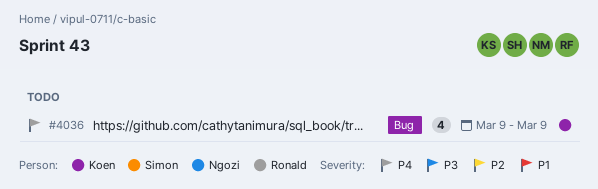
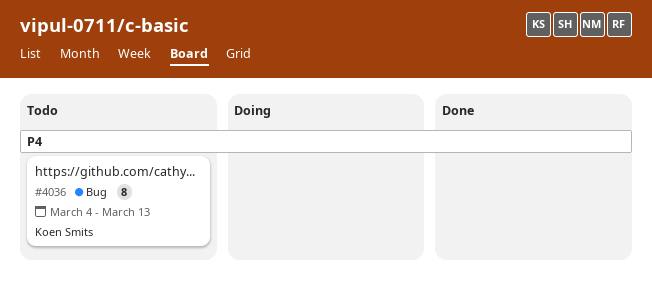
#4036, estimate: 4 -> 8
#4036, start: Mar 9 -> Mar 4
#4036, due: Mar 9 -> Mar 13

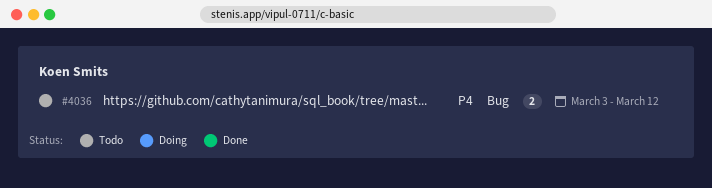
#4036, estimate: 8 -> 2
#4036, start: Mar 4 -> Mar 3
#4036, due: Mar 13 -> Mar 12

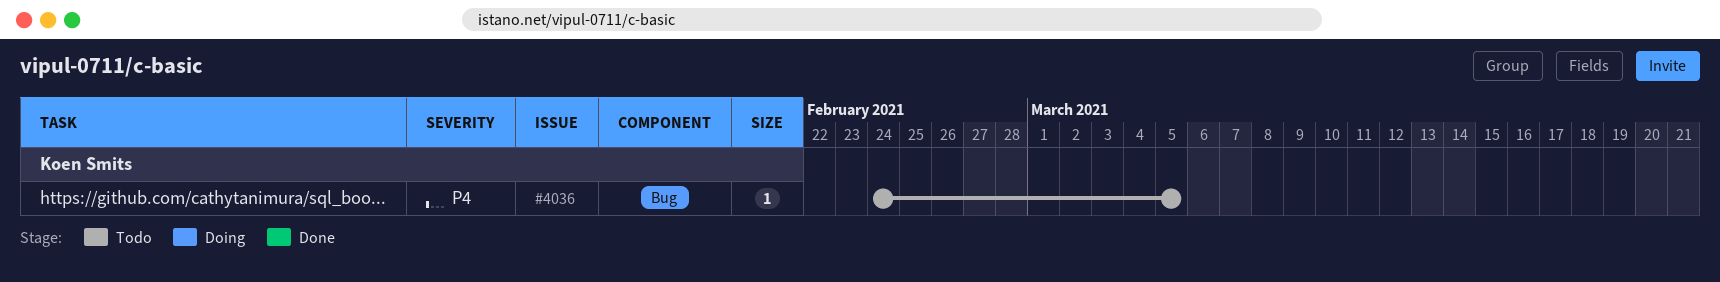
#4036, estimate: 2 -> 1
#4036, start: Mar 3 -> Feb 24
#4036, due: Mar 12 -> Mar 5

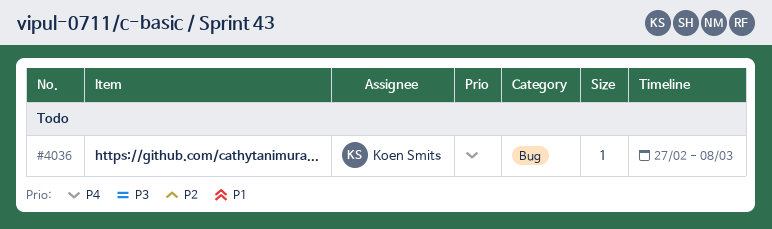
#4036, start: Feb 24 -> Feb 27
#4036, due: Mar 5 -> Mar 8

